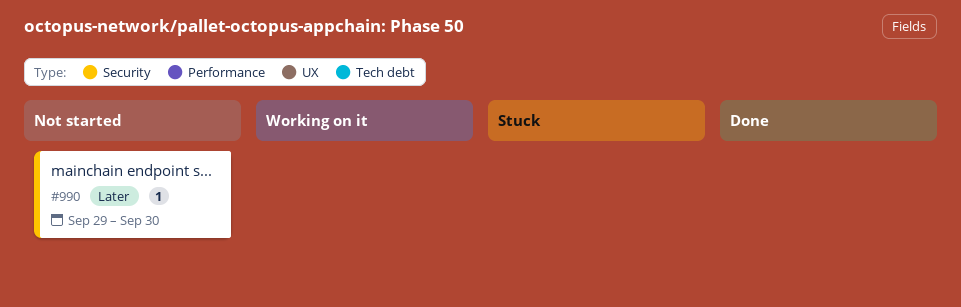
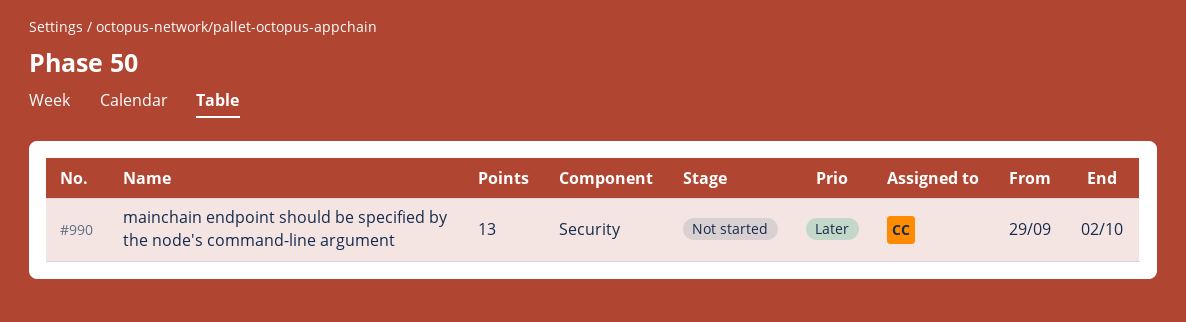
#990, estimate: 1 -> 13
#990, due: Sep 30 -> Oct 2

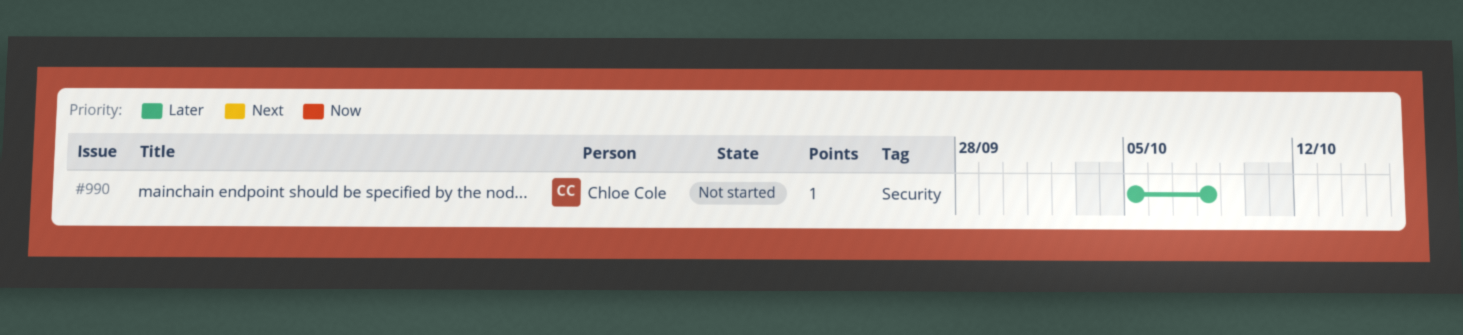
#990, estimate: 13 -> 1
#990, start: Sep 29 -> Oct 5
#990, due: Oct 2 -> Oct 8

